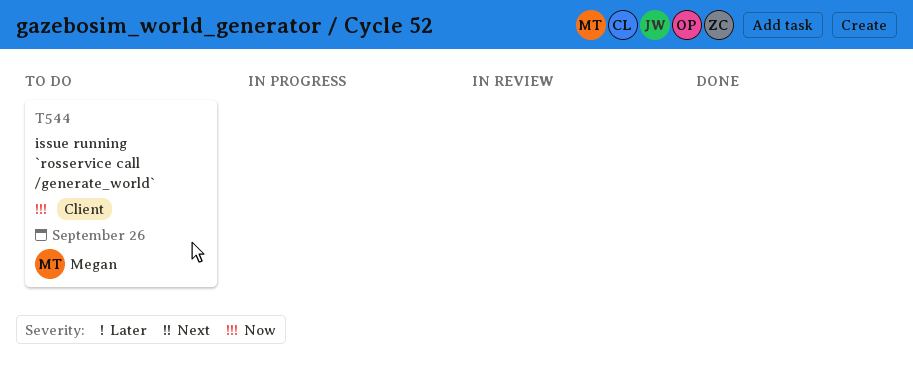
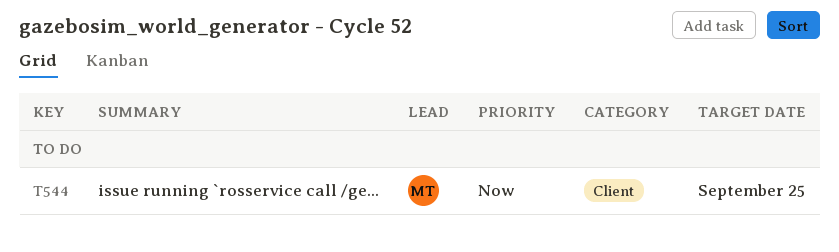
T544, due: Sep 26 -> Sep 25

